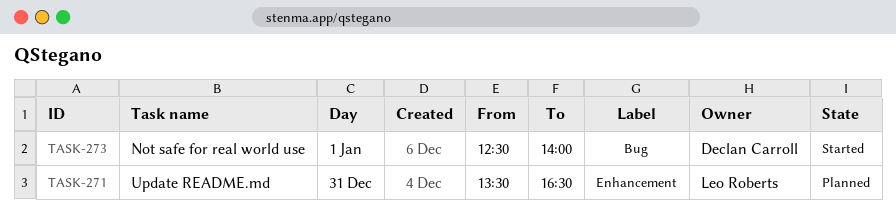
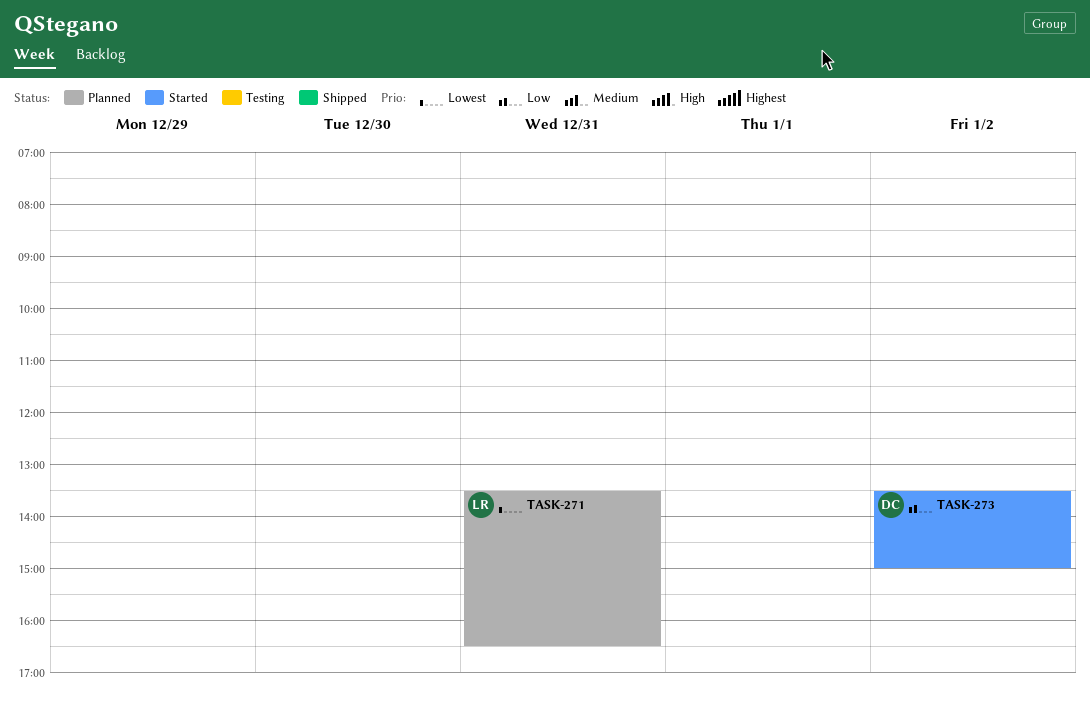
TASK-273, day: Jan 1 -> Jan 2
TASK-273, begins: 12:30 -> 13:30
TASK-273, ends: 14:00 -> 15:00

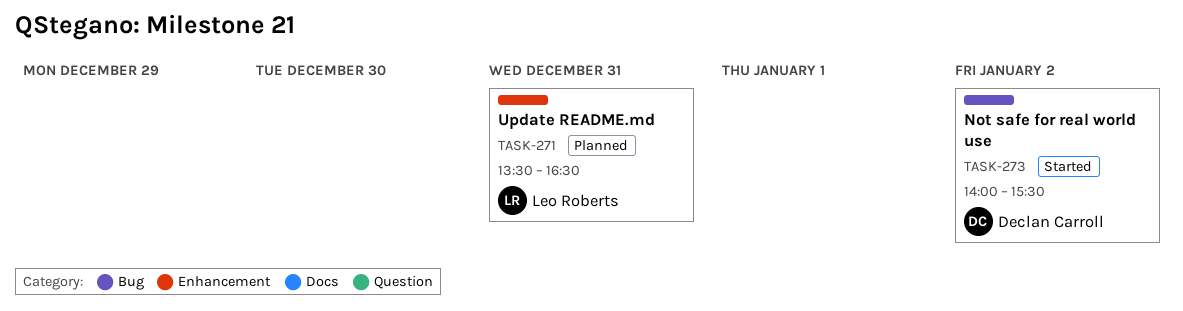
TASK-273, begins: 13:30 -> 14:00
TASK-273, ends: 15:00 -> 15:30

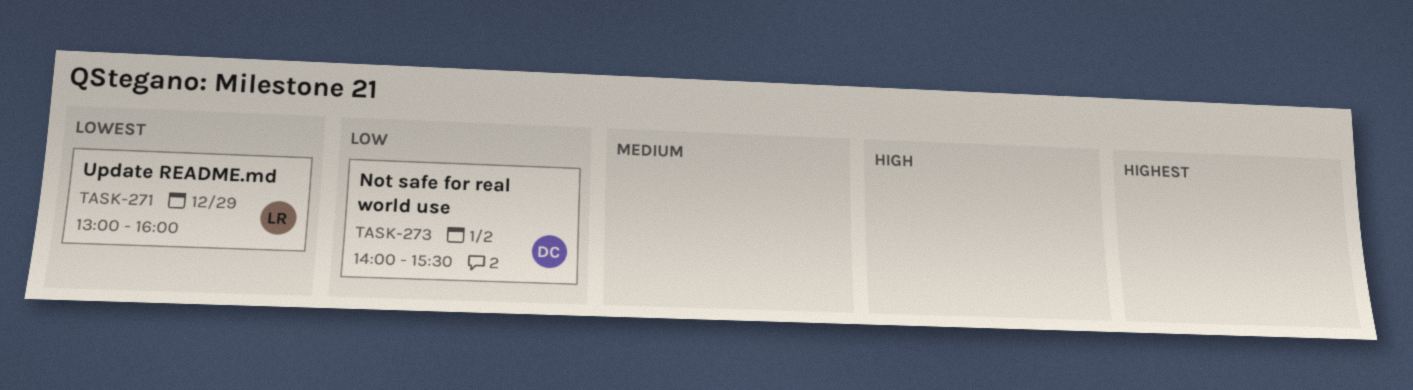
TASK-271, day: Dec 31 -> Dec 29
TASK-271, begins: 13:30 -> 13:00
TASK-271, ends: 16:30 -> 16:00

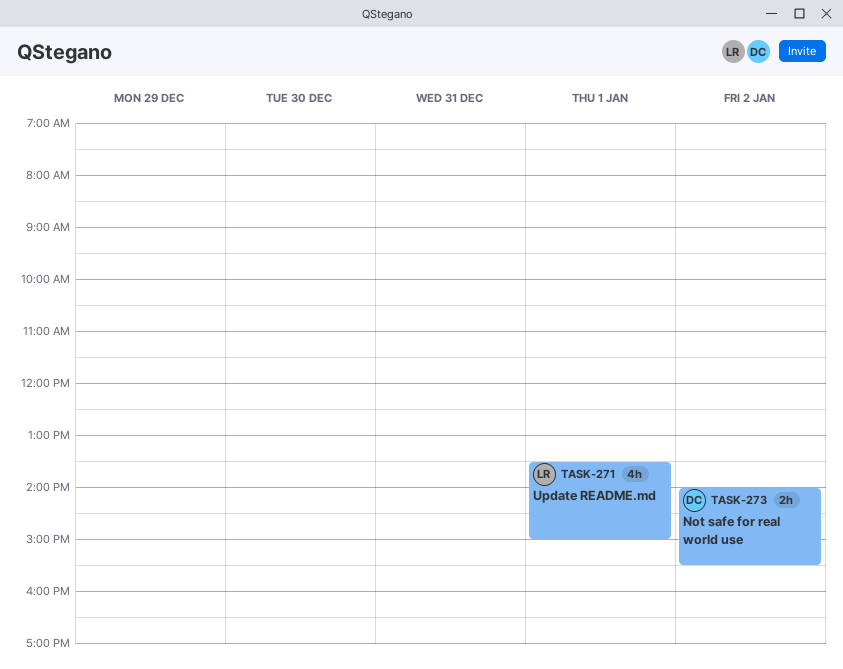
TASK-271, day: Dec 29 -> Jan 1
TASK-271, begins: 13:00 -> 13:30
TASK-271, ends: 16:00 -> 15:00

